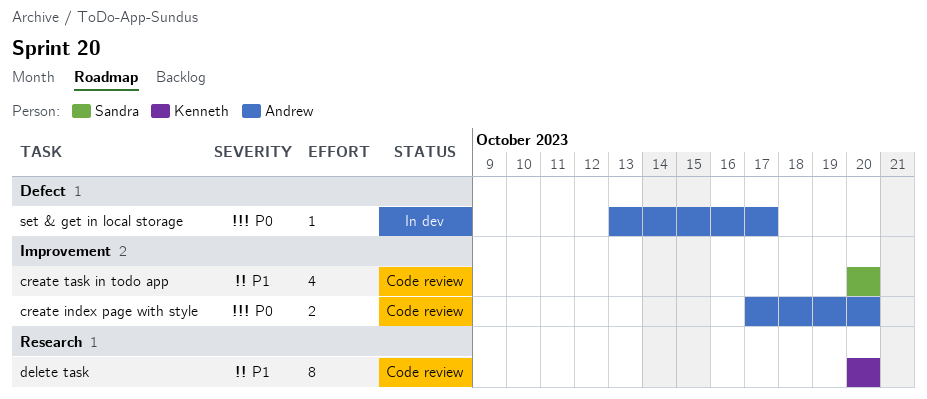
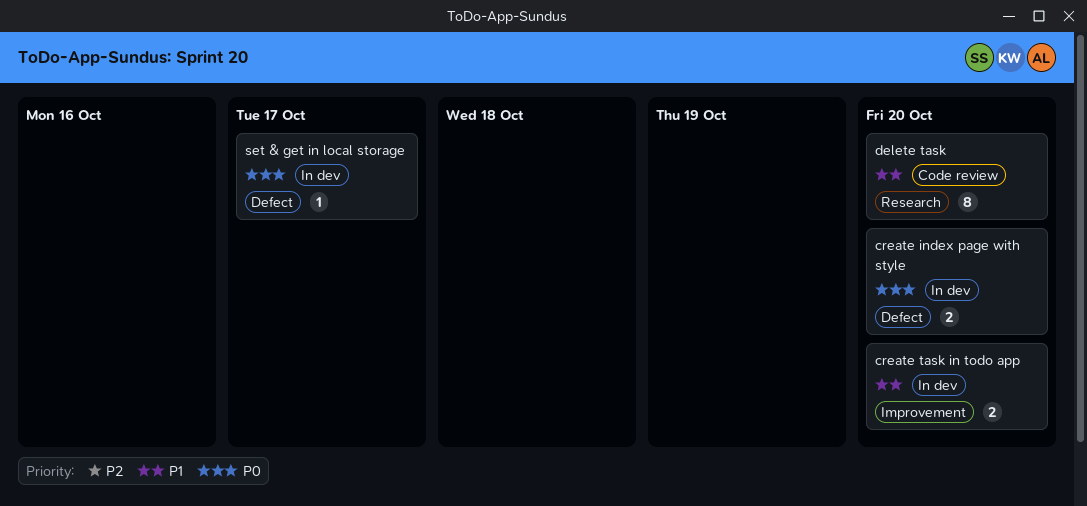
create index page with style, status: Code review -> In dev
create index page with style, label: Improvement -> Defect
create task in todo app, status: Code review -> In dev
create task in todo app, estimate: 4 -> 2

